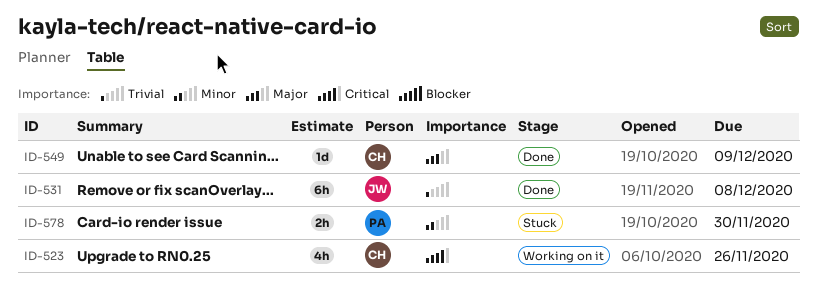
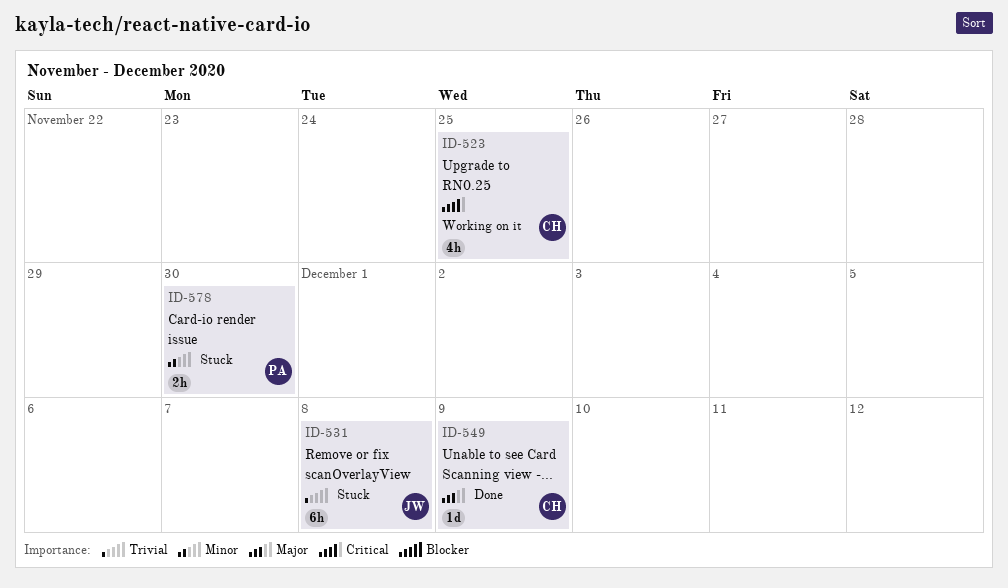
ID-523, due: Nov 26 -> Nov 25
ID-531, status: Done -> Stuck

